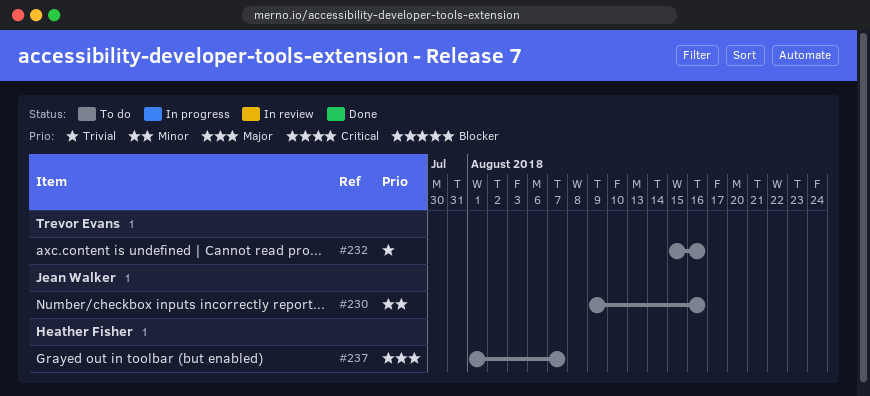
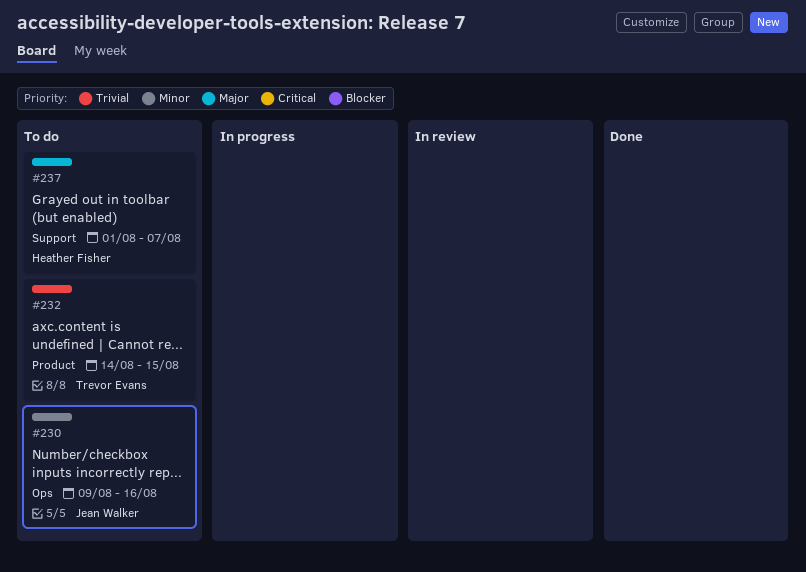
#232, start: Aug 15 -> Aug 14
#232, due: Aug 16 -> Aug 15

